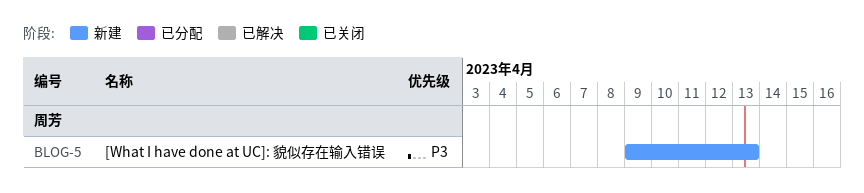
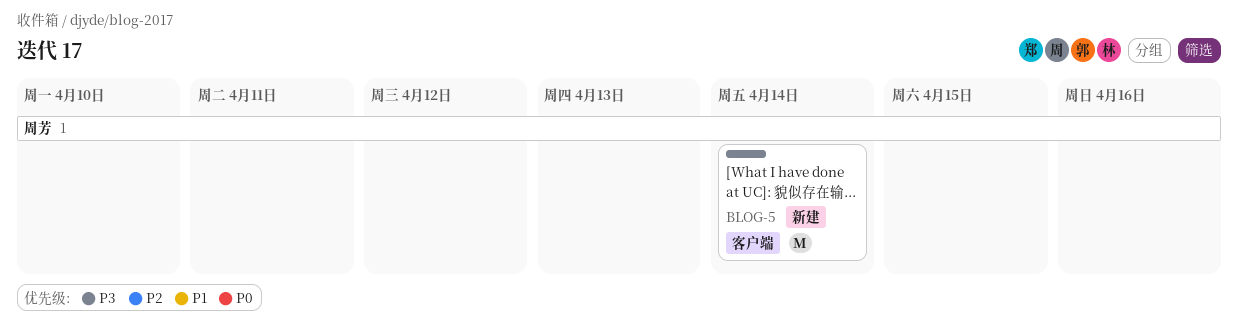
BLOG-5, due: Apr 13 -> Apr 14

